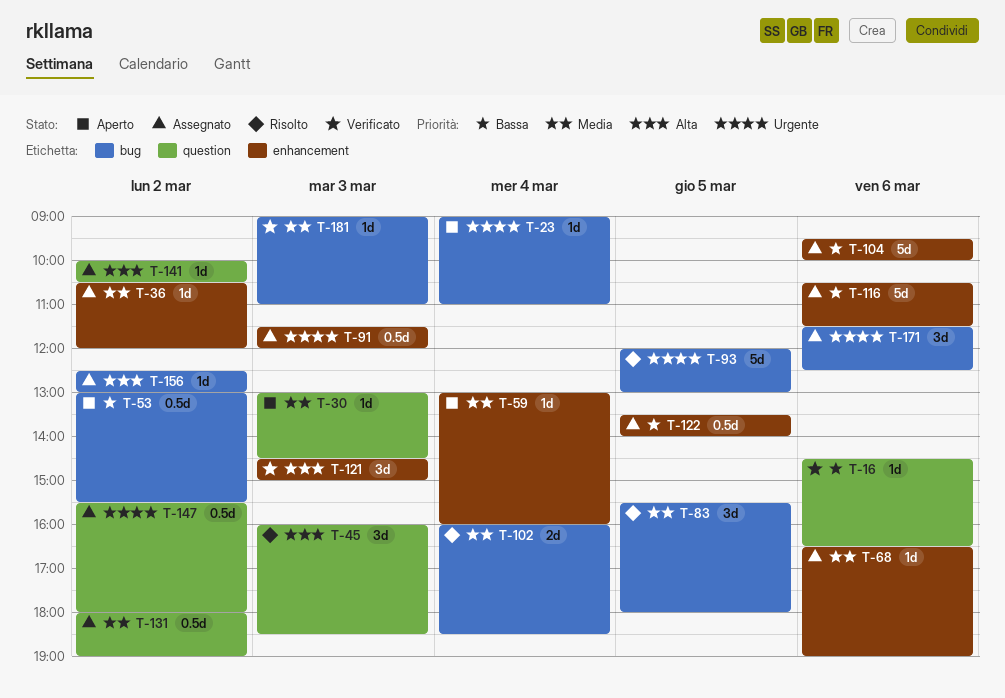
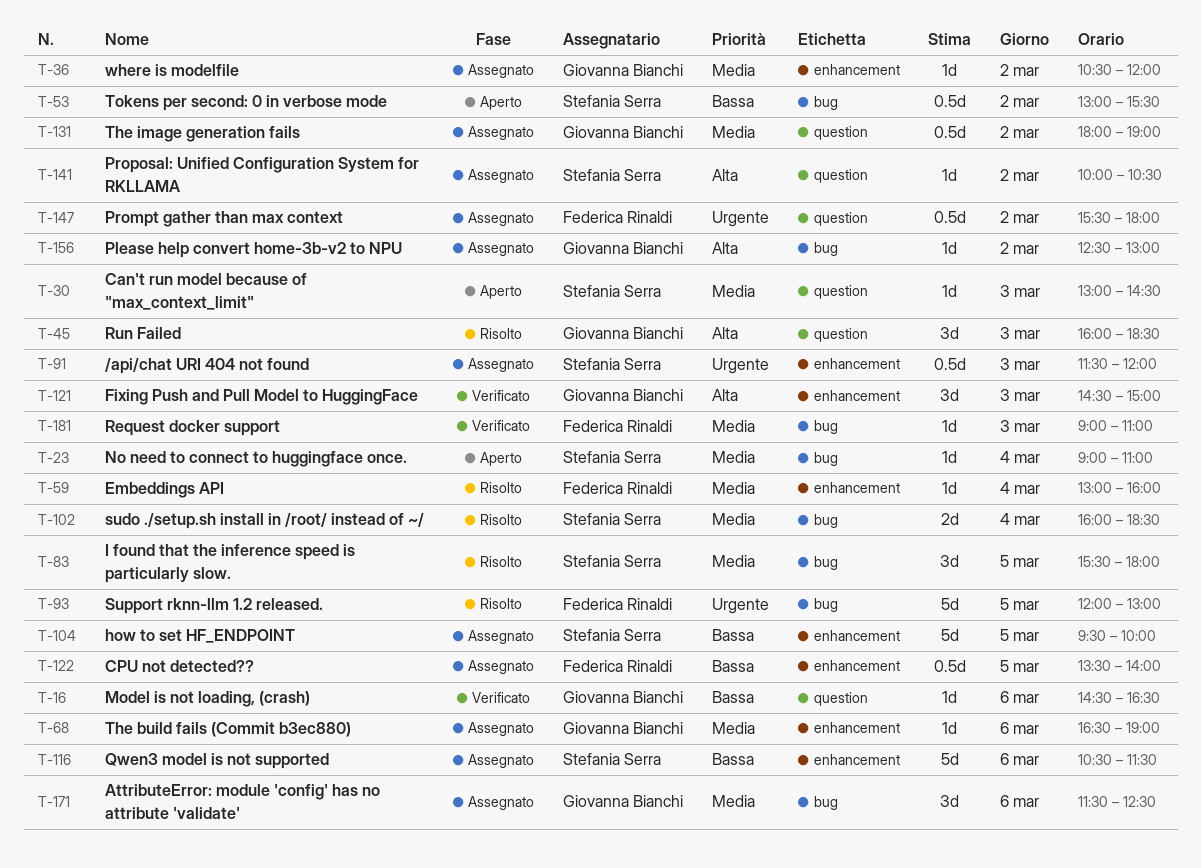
T-23, priority: Urgente -> Media
T-59, status: Aperto -> Risolto
T-104, day: Mar 6 -> Mar 5
T-171, priority: Urgente -> Media

